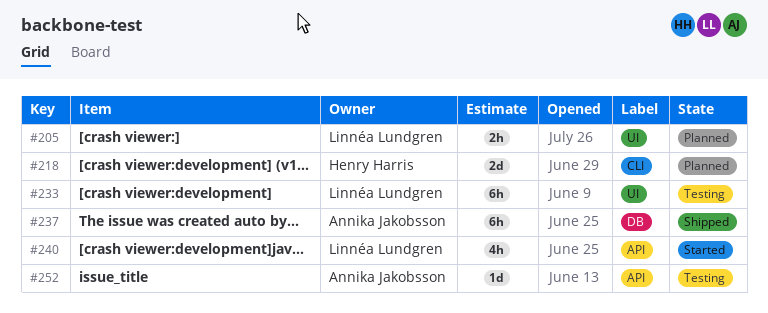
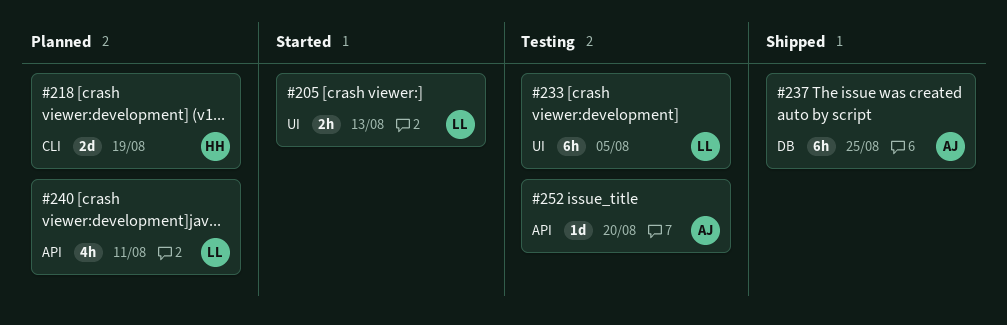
#205, status: Planned -> Started
#240, status: Started -> Planned

